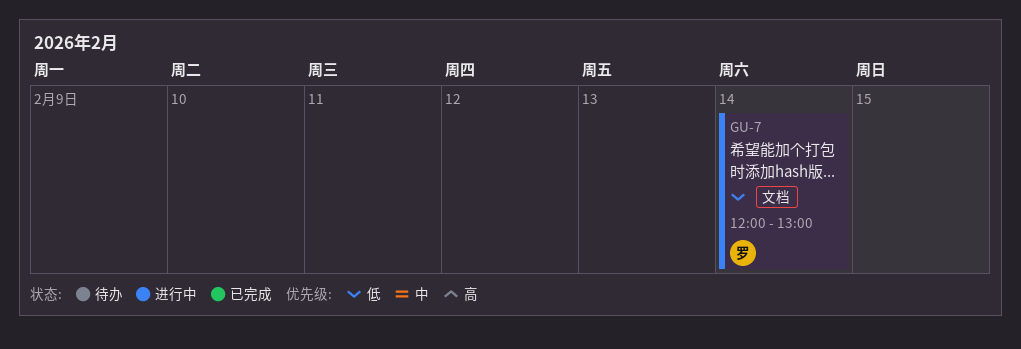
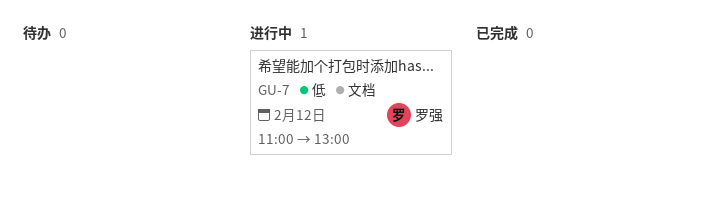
GU-7, day: Feb 14 -> Feb 12
GU-7, begins: 12:00 -> 11:00

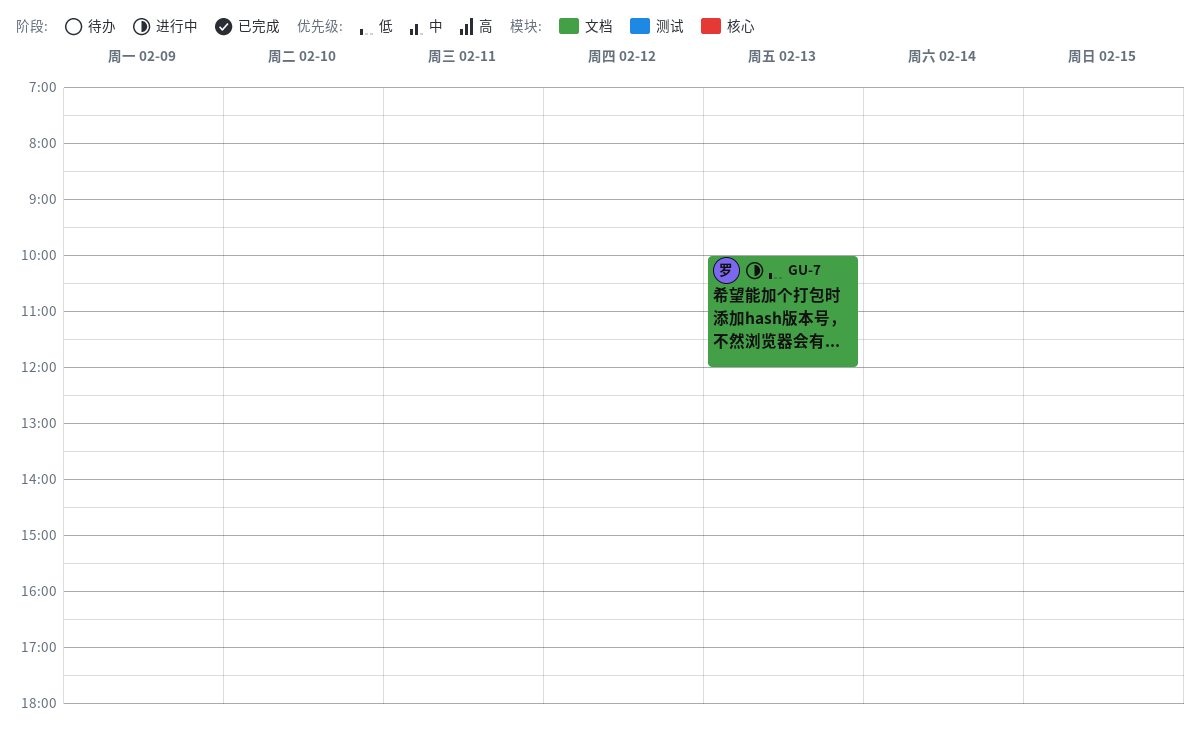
GU-7, day: Feb 12 -> Feb 13
GU-7, begins: 11:00 -> 10:00
GU-7, ends: 13:00 -> 12:00

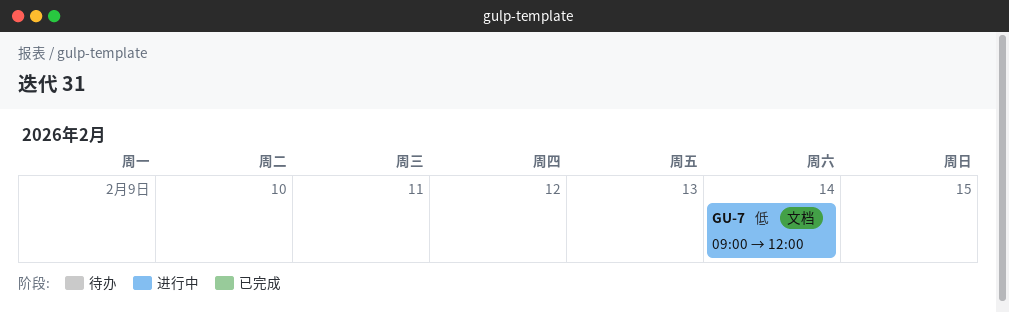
GU-7, day: Feb 13 -> Feb 14
GU-7, begins: 10:00 -> 09:00

